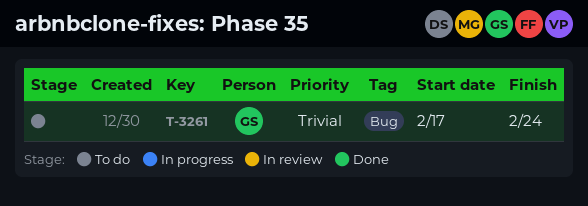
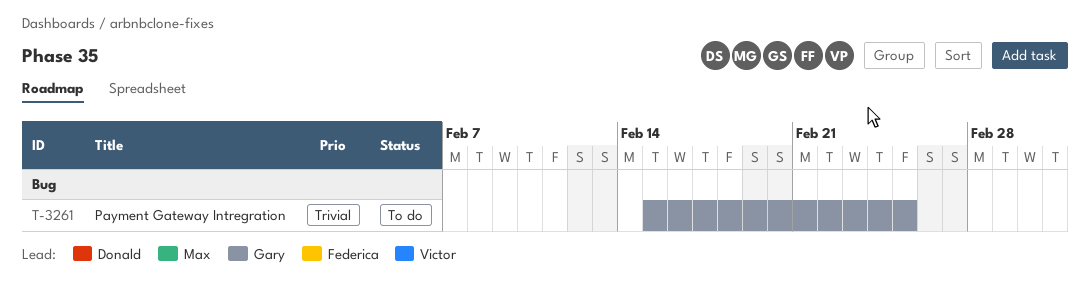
T-3261, start: Feb 17 -> Feb 15
T-3261, due: Feb 24 -> Feb 25

